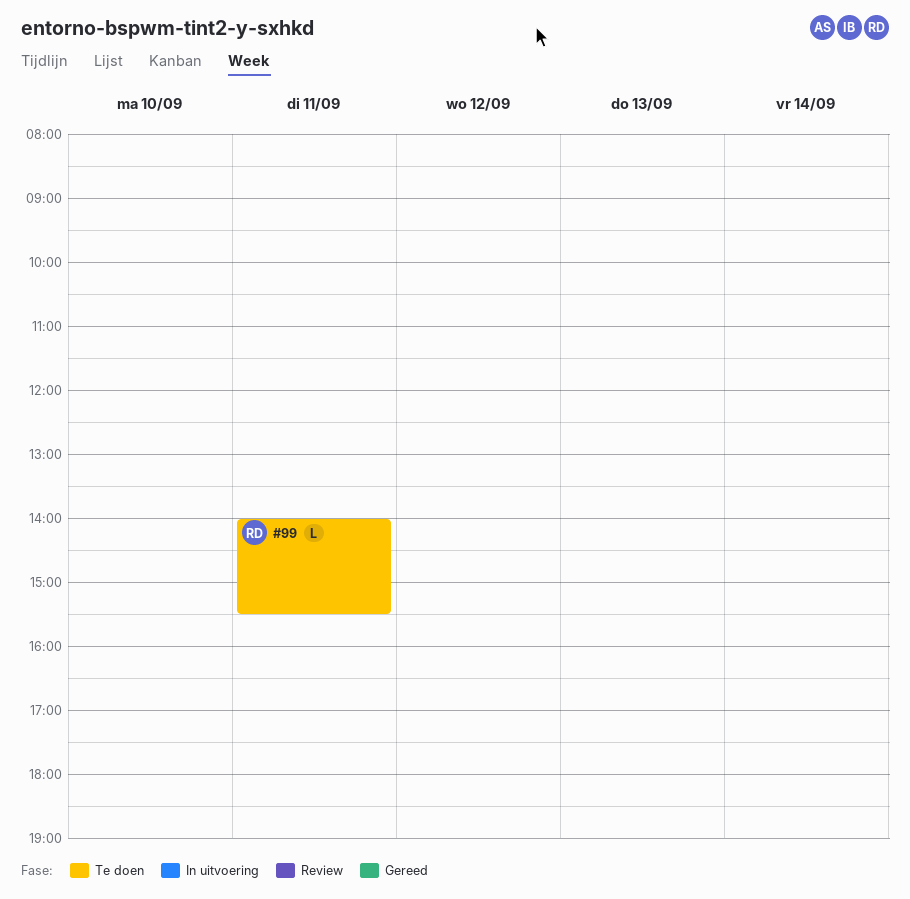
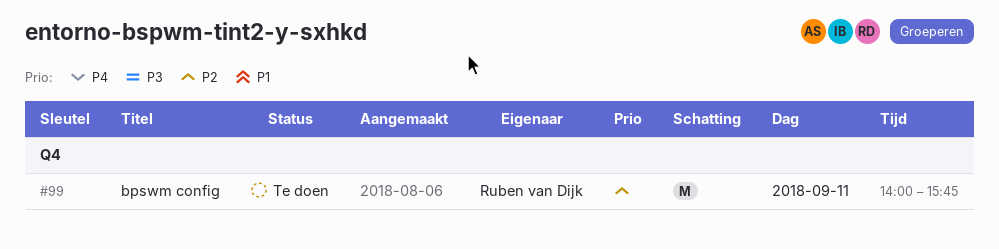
#99, estimate: L -> M
#99, ends: 15:30 -> 15:45

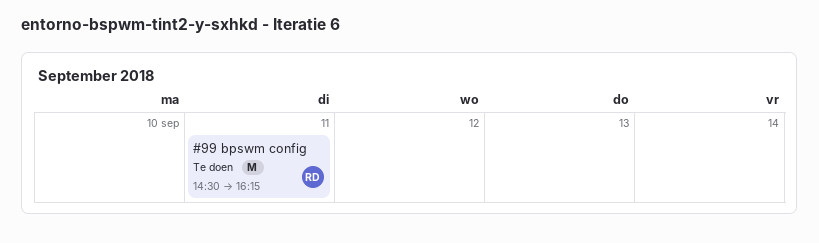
#99, begins: 14:00 -> 14:30
#99, ends: 15:45 -> 16:15

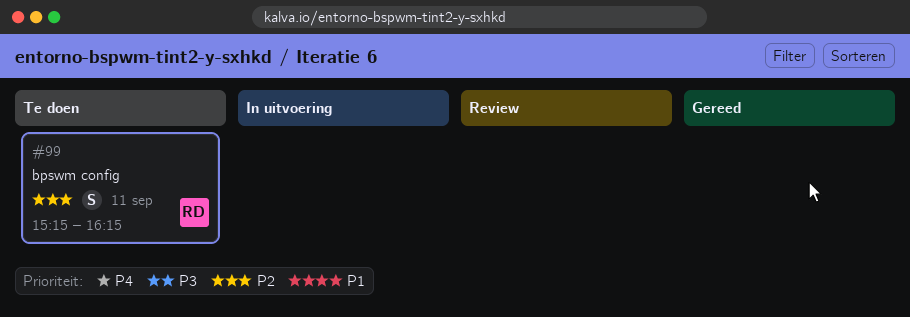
#99, estimate: M -> S
#99, begins: 14:30 -> 15:15

